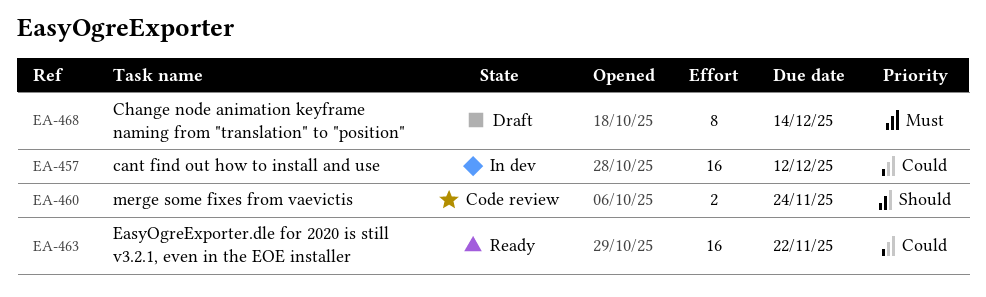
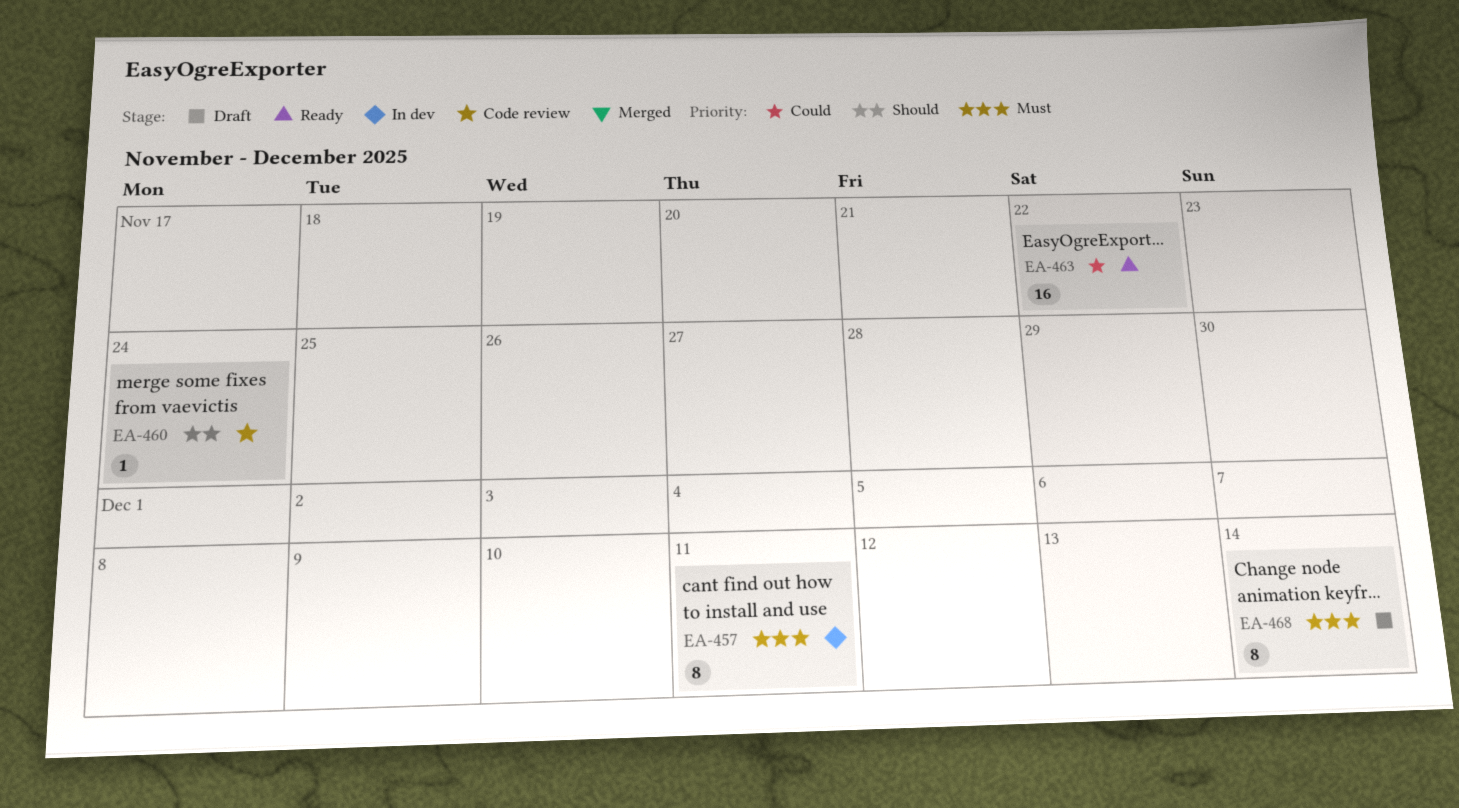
EA-457, priority: Could -> Must
EA-457, estimate: 16 -> 8
EA-457, due: Dec 12 -> Dec 11
EA-460, estimate: 2 -> 1

